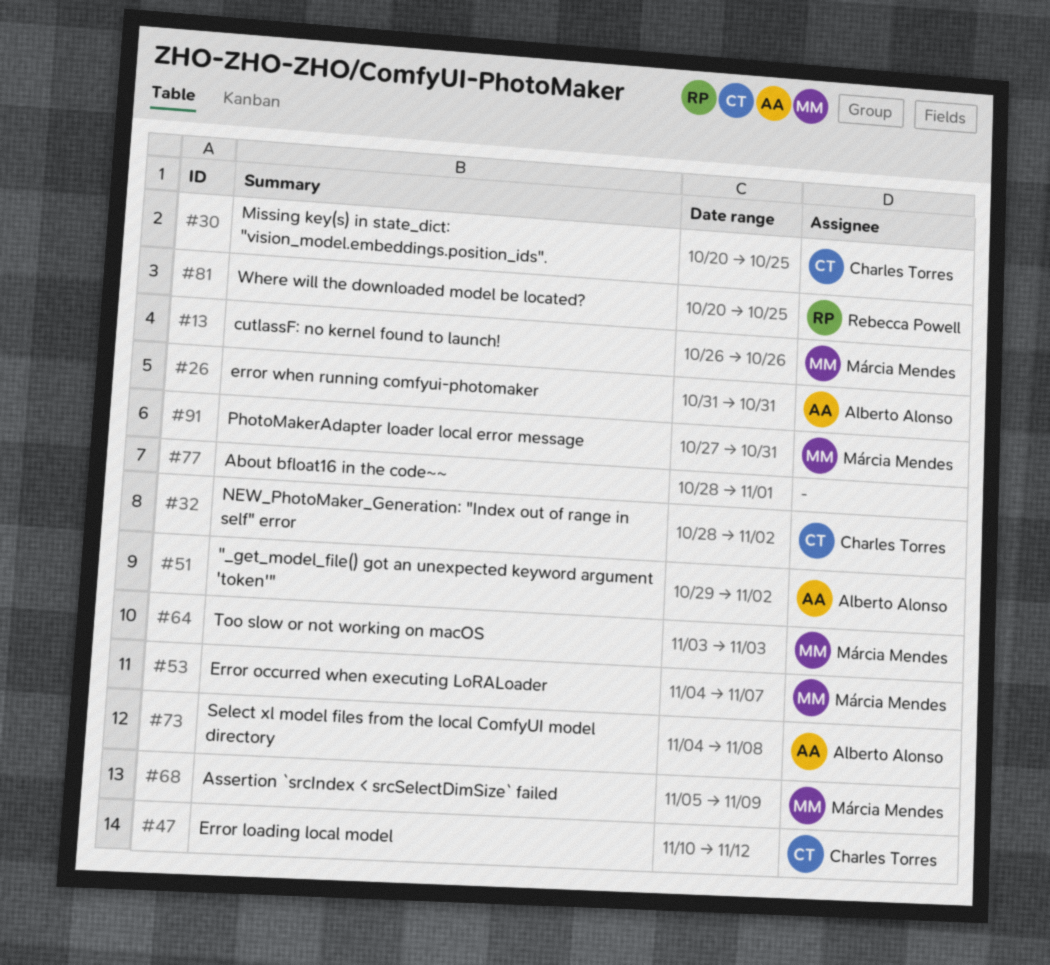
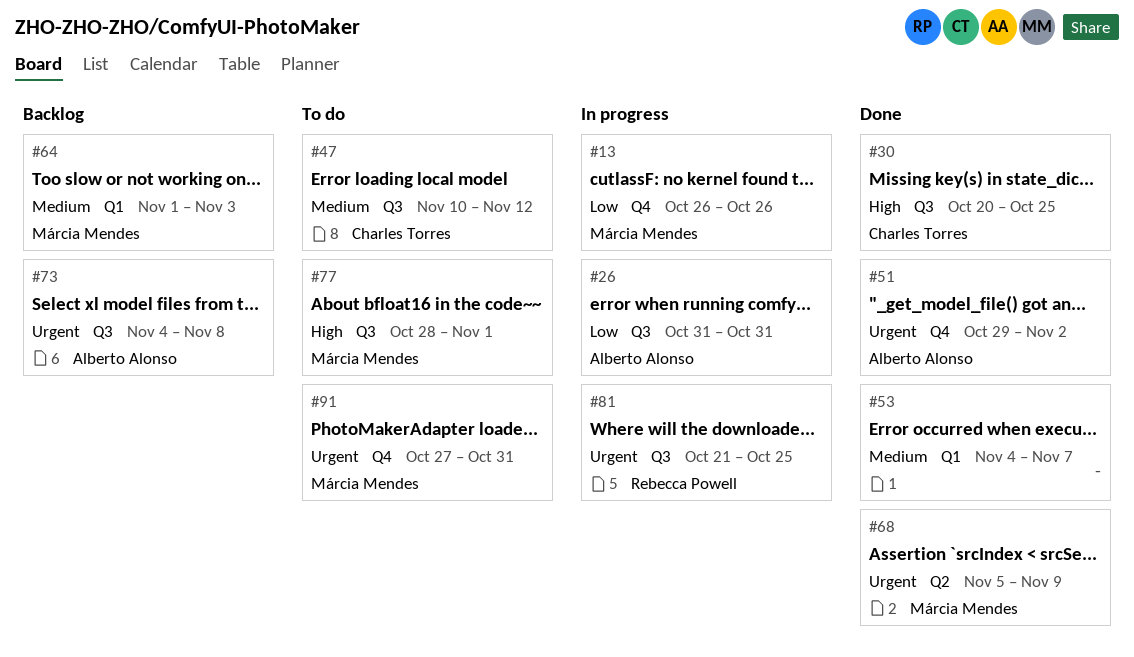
#32: present -> none
#53, owner: Márcia Mendes -> none
#64, start: Nov 3 -> Nov 1
#77, owner: none -> Márcia Mendes
#81, start: Oct 20 -> Oct 21

